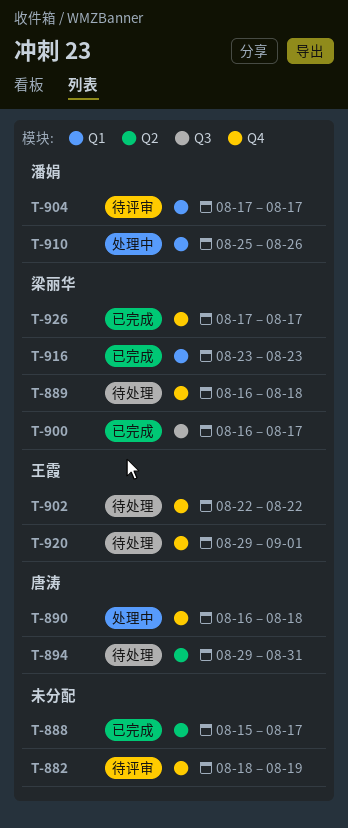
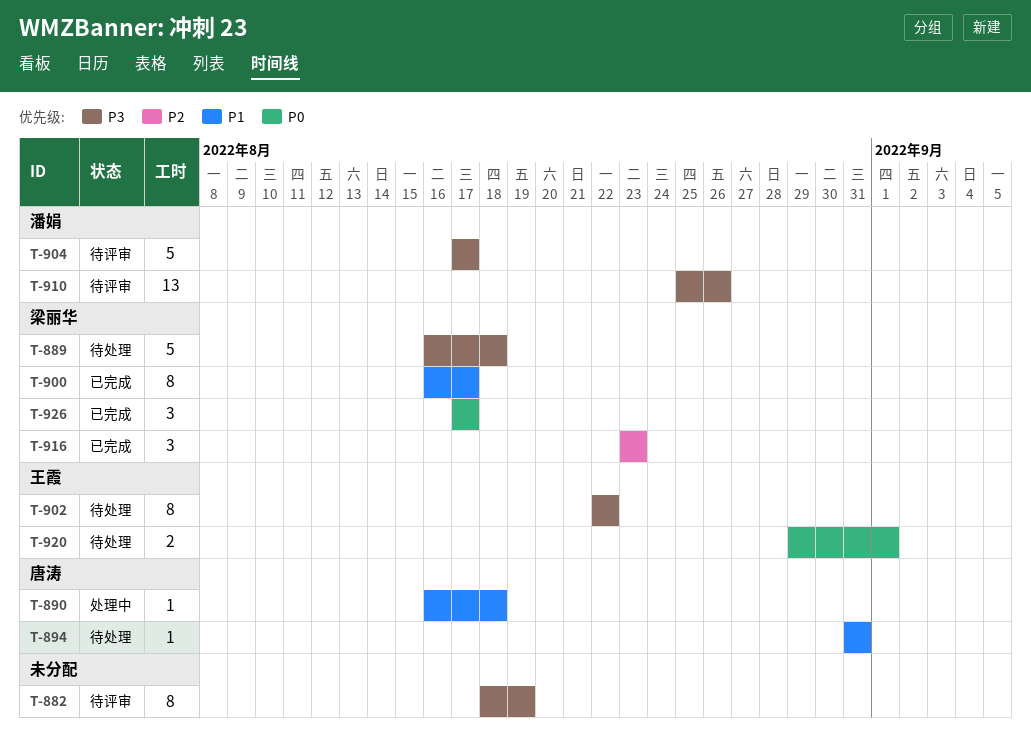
T-888: present -> none
T-894, start: Aug 29 -> Aug 31
T-910, status: 处理中 -> 待评审

